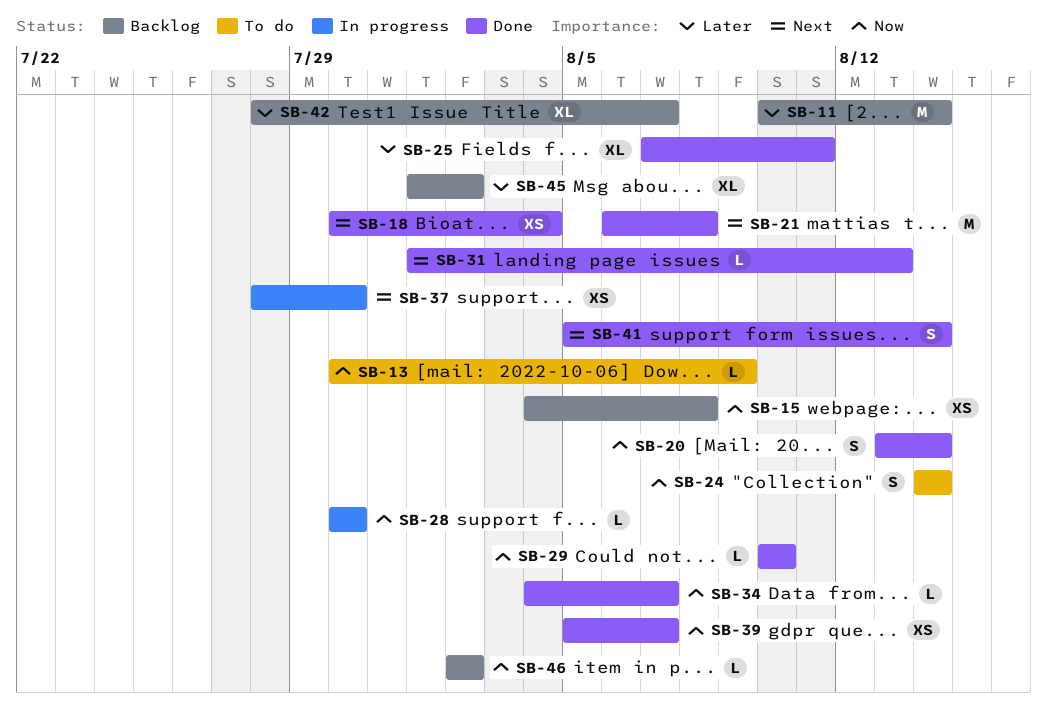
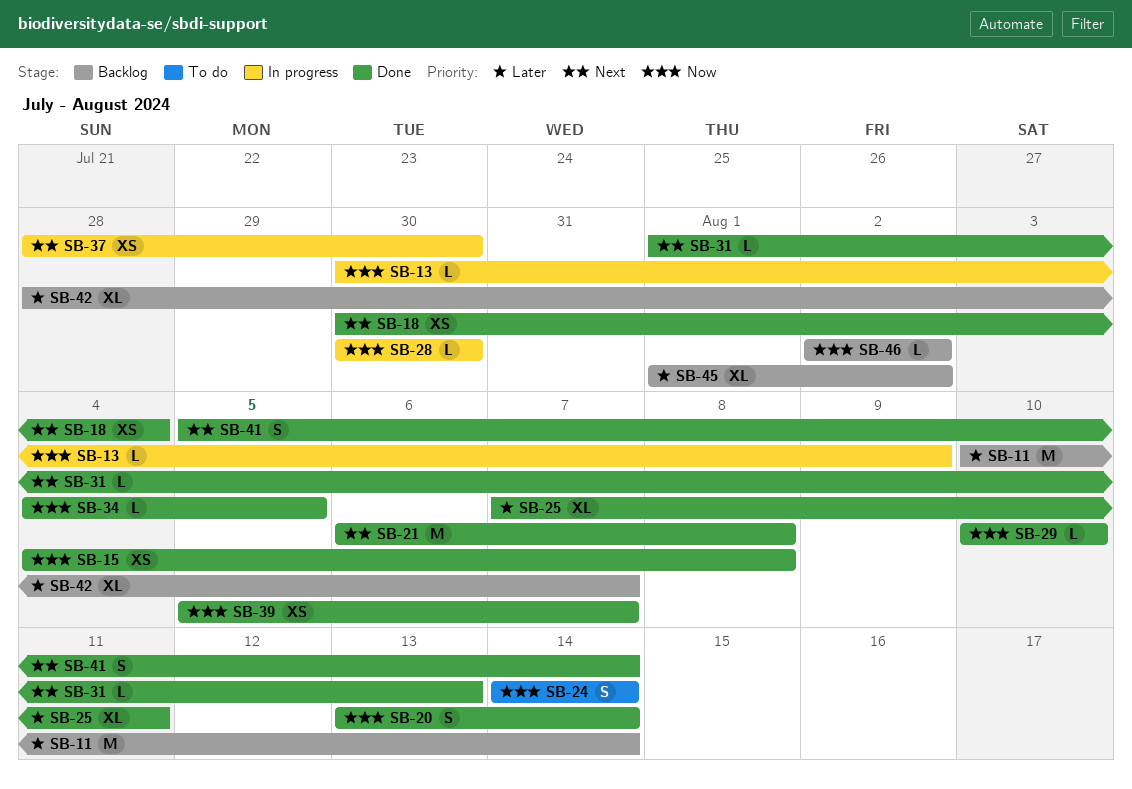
SB-13, status: To do -> In progress
SB-15, status: Backlog -> Done
SB-34, due: Aug 7 -> Aug 5

